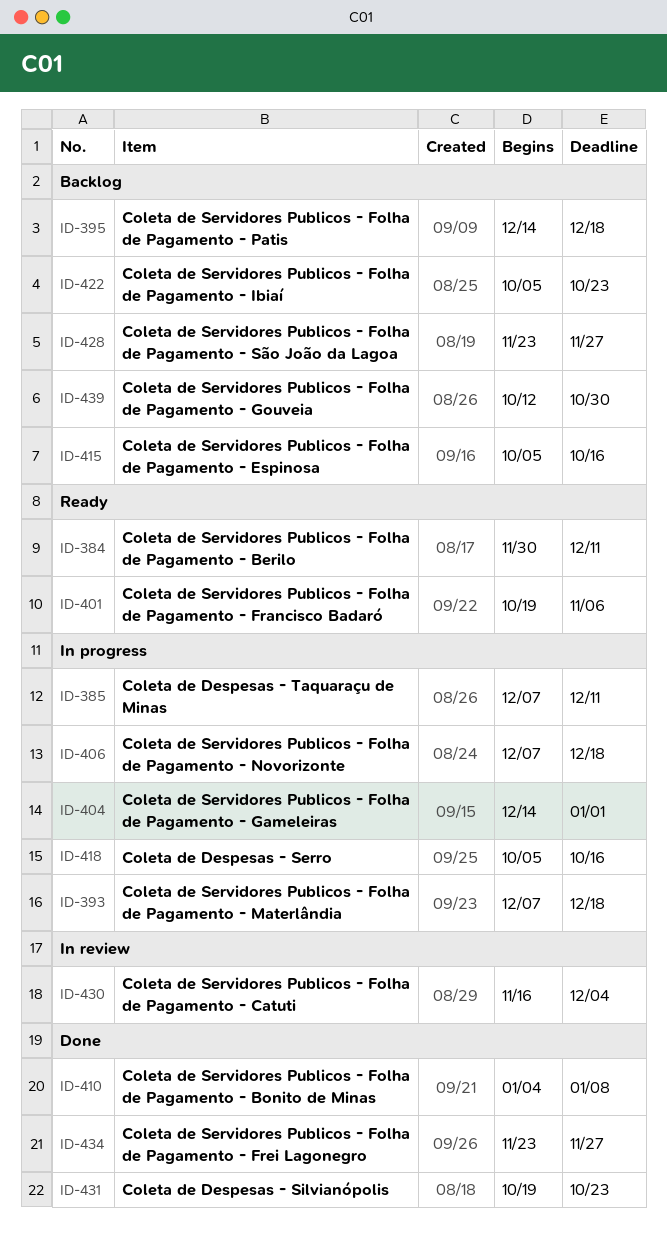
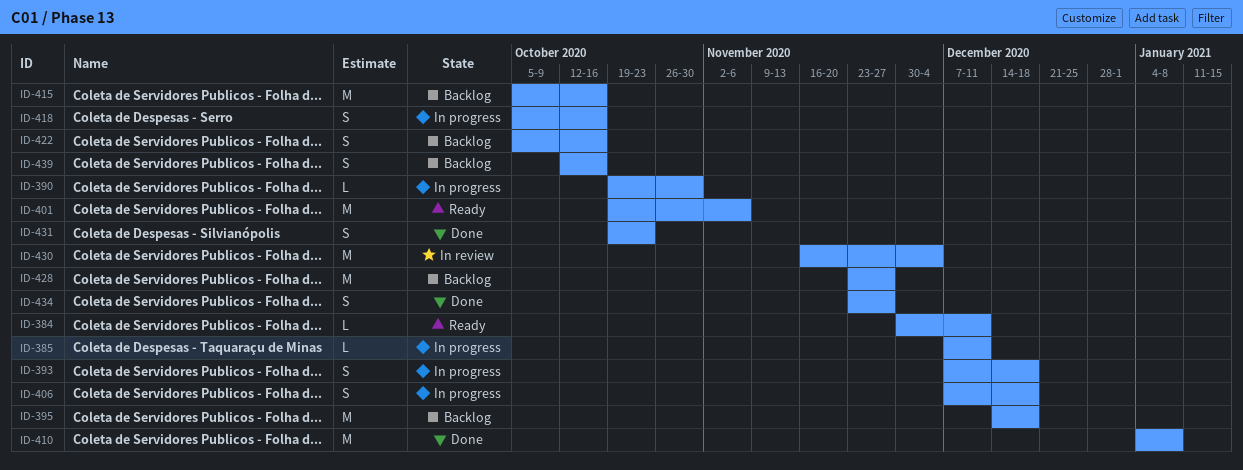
ID-390: none -> present
ID-404: present -> none
ID-422, due: Oct 23 -> Oct 16
ID-439, due: Oct 30 -> Oct 16

